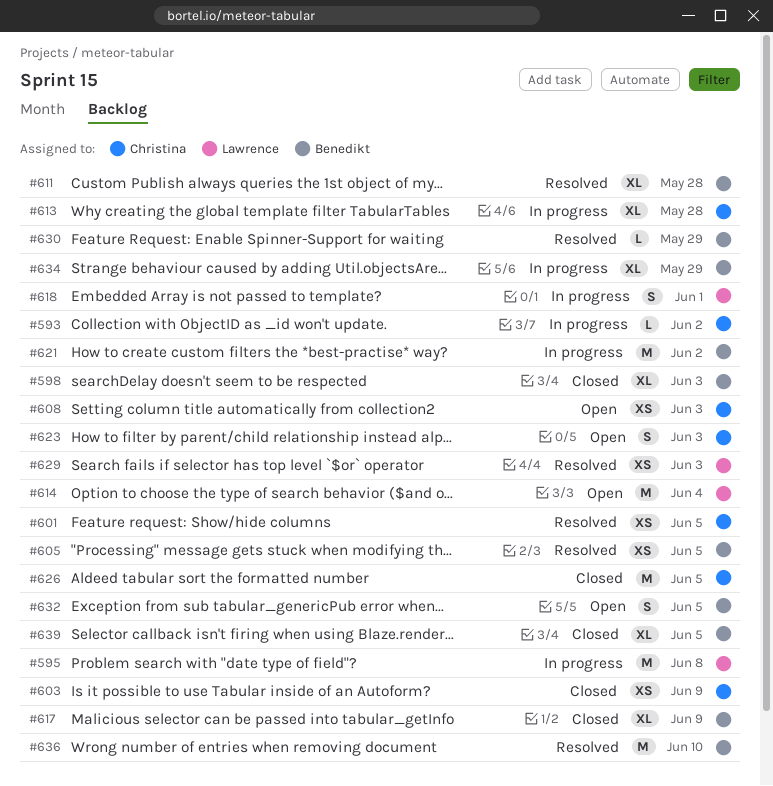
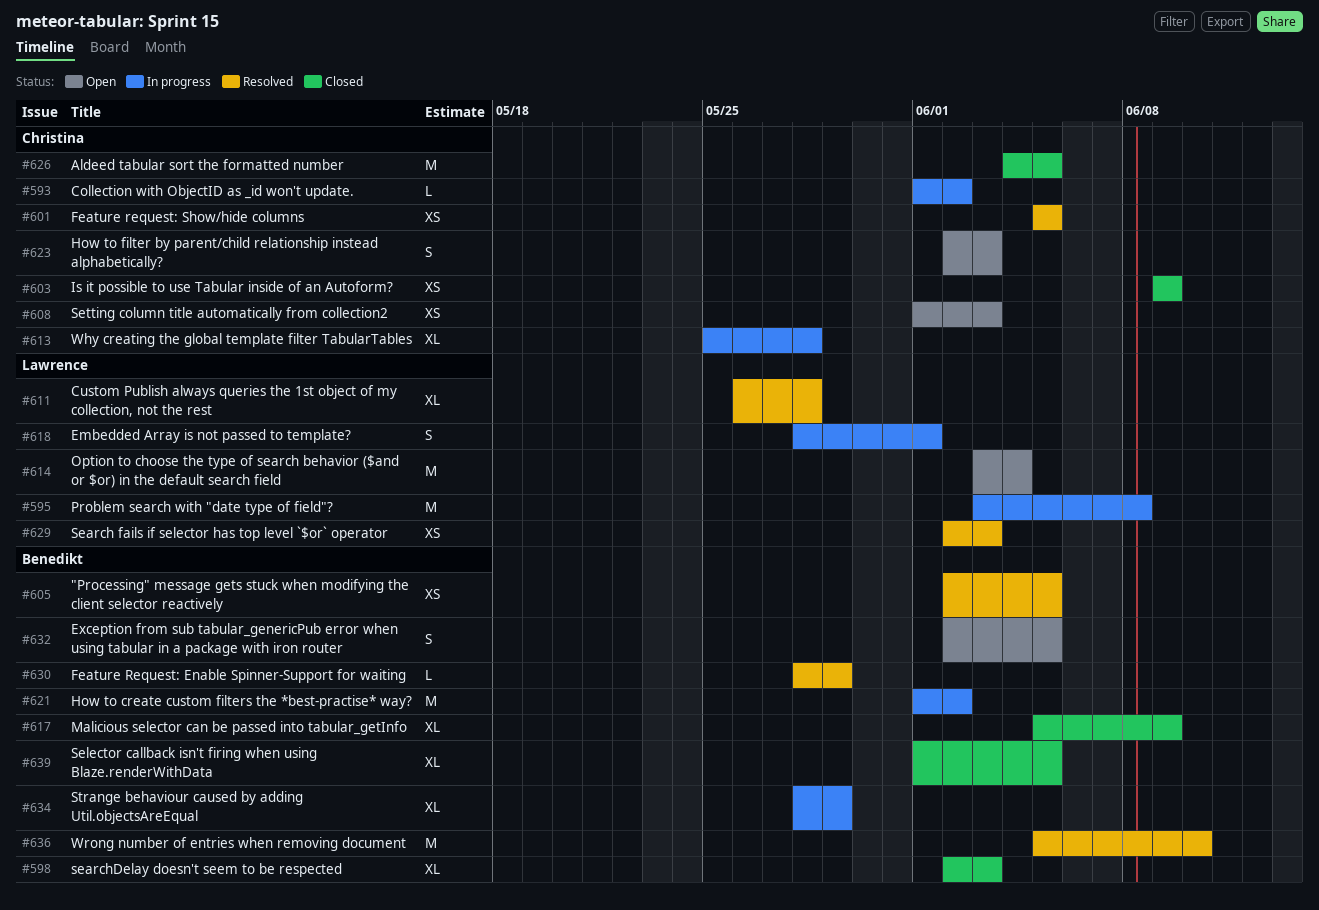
#611, owner: Benedikt -> Lawrence

